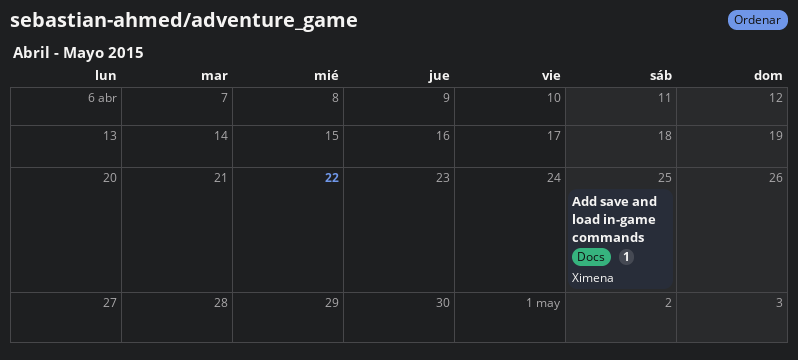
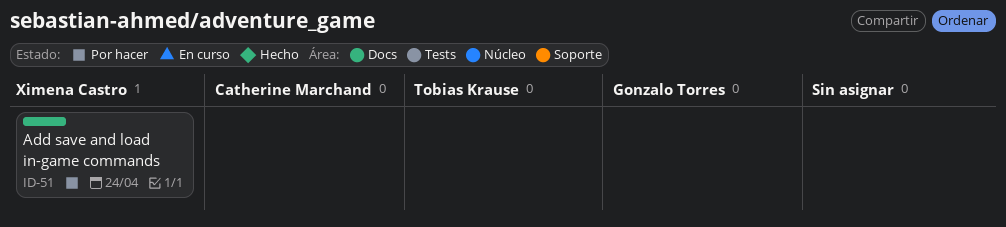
Add save and load in-game commands, due: Apr 25 -> Apr 24

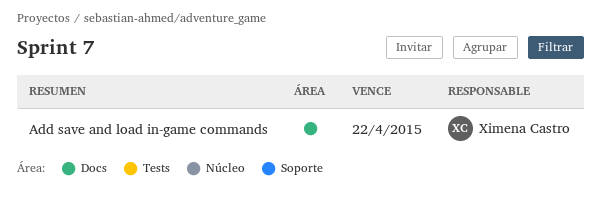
Add save and load in-game commands, due: Apr 24 -> Apr 22

